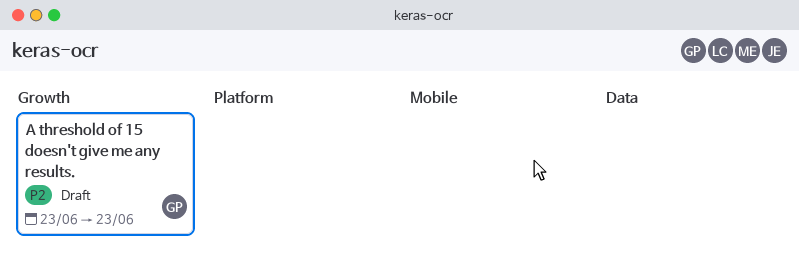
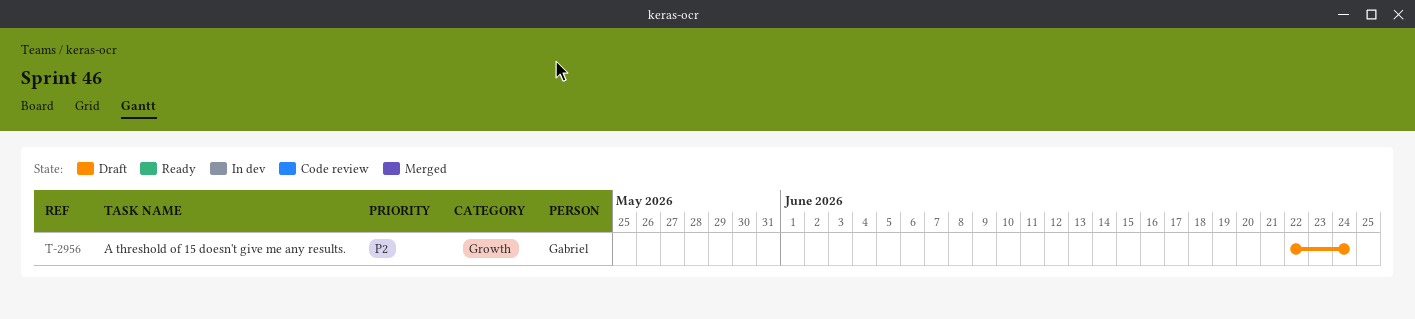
A threshold of 15 doesn't give me any results., start: Jun 23 -> Jun 22
A threshold of 15 doesn't give me any results., due: Jun 23 -> Jun 24

